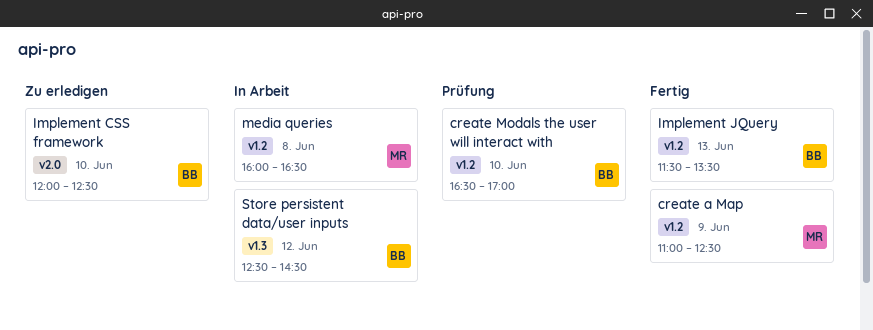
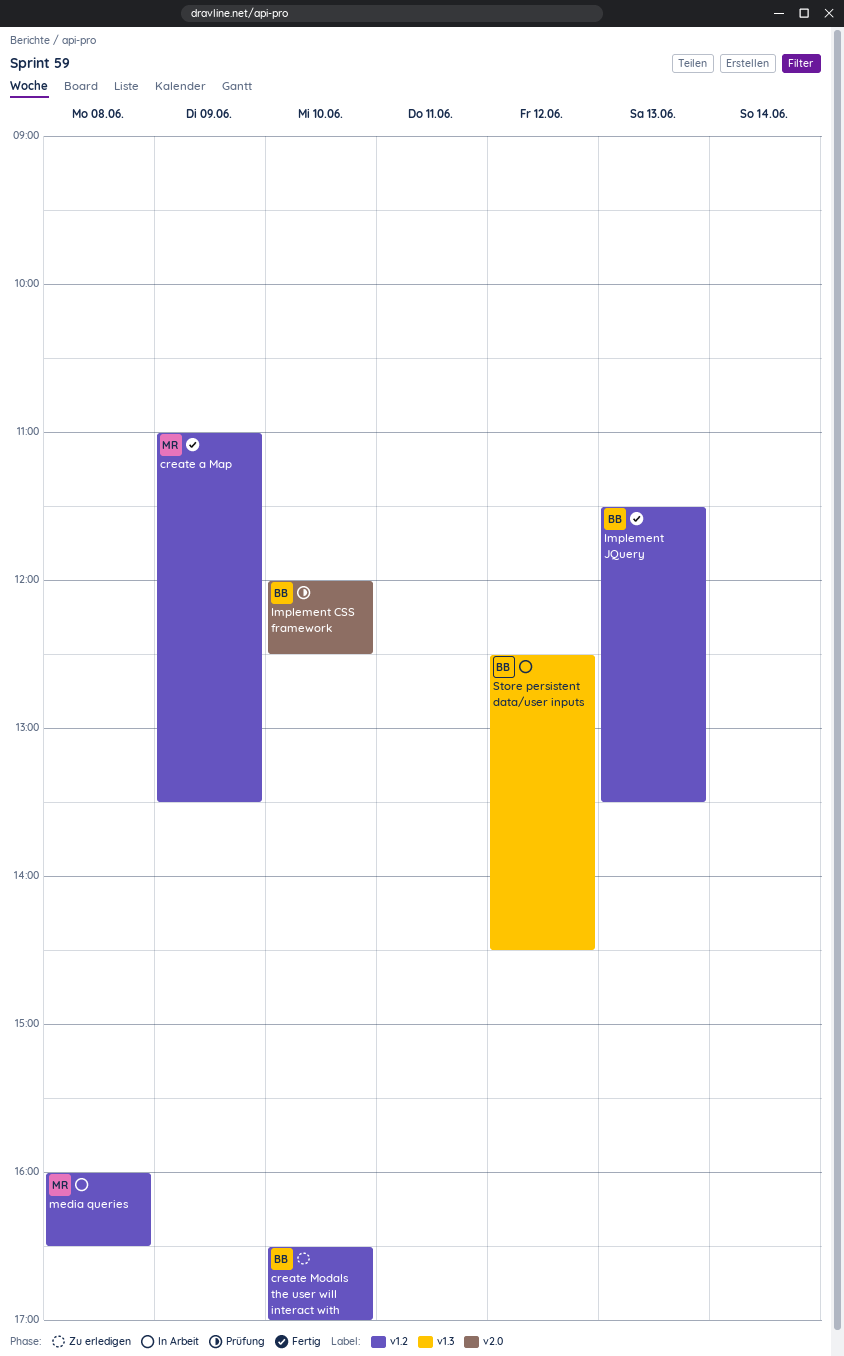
create a Map, ends: 12:30 -> 13:30
create Modals the user will interact with, status: Prüfung -> Zu erledigen
Implement CSS framework, status: Zu erledigen -> Prüfung

